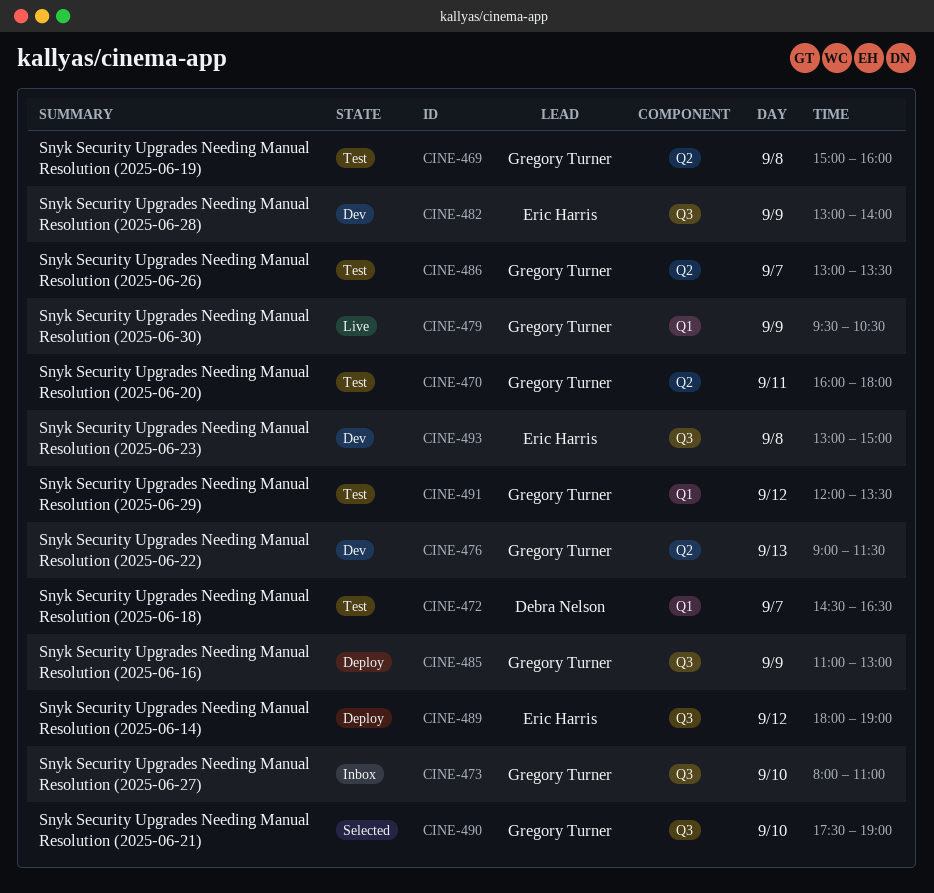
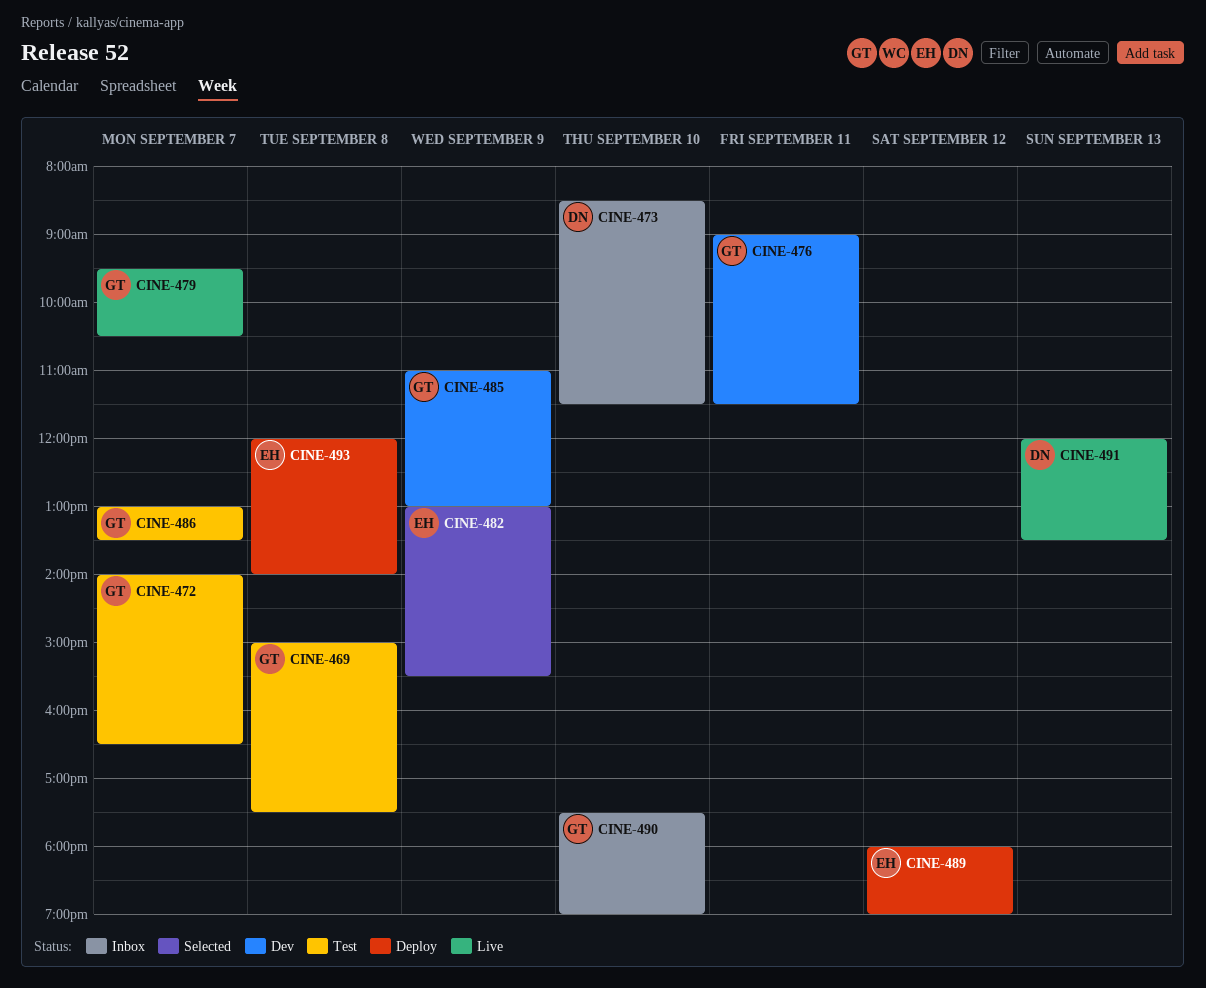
CINE-469, ends: 16:00 -> 17:30
CINE-470: present -> none
CINE-472, owner: Debra Nelson -> Gregory Turner
CINE-472, begins: 14:30 -> 14:00
CINE-473, owner: Gregory Turner -> Debra Nelson
CINE-473, begins: 08:00 -> 08:30
CINE-473, ends: 11:00 -> 11:30
CINE-476, day: Sep 13 -> Sep 11
CINE-479, day: Sep 9 -> Sep 7
CINE-482, status: Dev -> Selected
CINE-482, ends: 14:00 -> 15:30
CINE-485, status: Deploy -> Dev
CINE-490, status: Selected -> Inbox
CINE-491, status: Test -> Live
CINE-491, owner: Gregory Turner -> Debra Nelson
CINE-491, day: Sep 12 -> Sep 13
CINE-493, status: Dev -> Deploy
CINE-493, begins: 13:00 -> 12:00
CINE-493, ends: 15:00 -> 14:00

